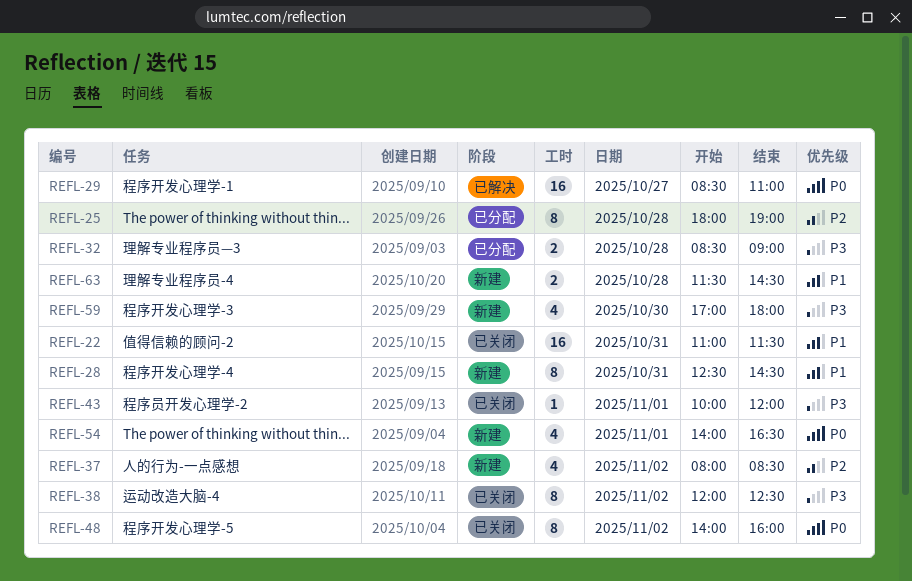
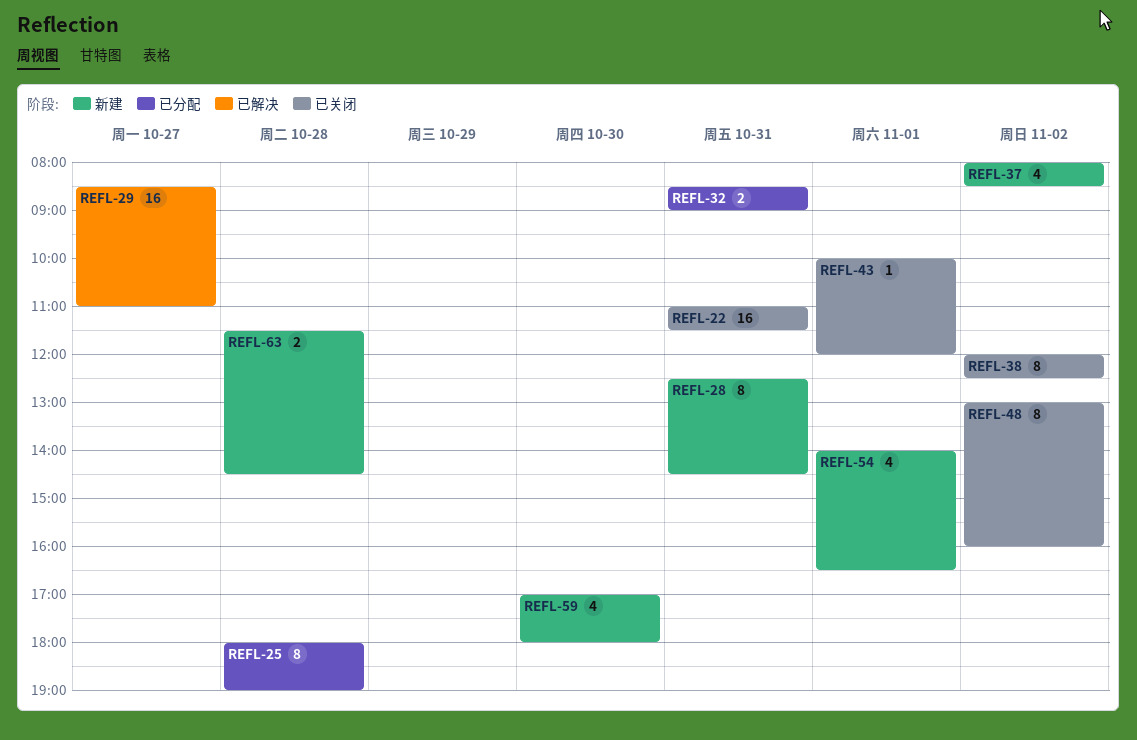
REFL-32, day: Oct 28 -> Oct 31
REFL-48, begins: 14:00 -> 13:00

